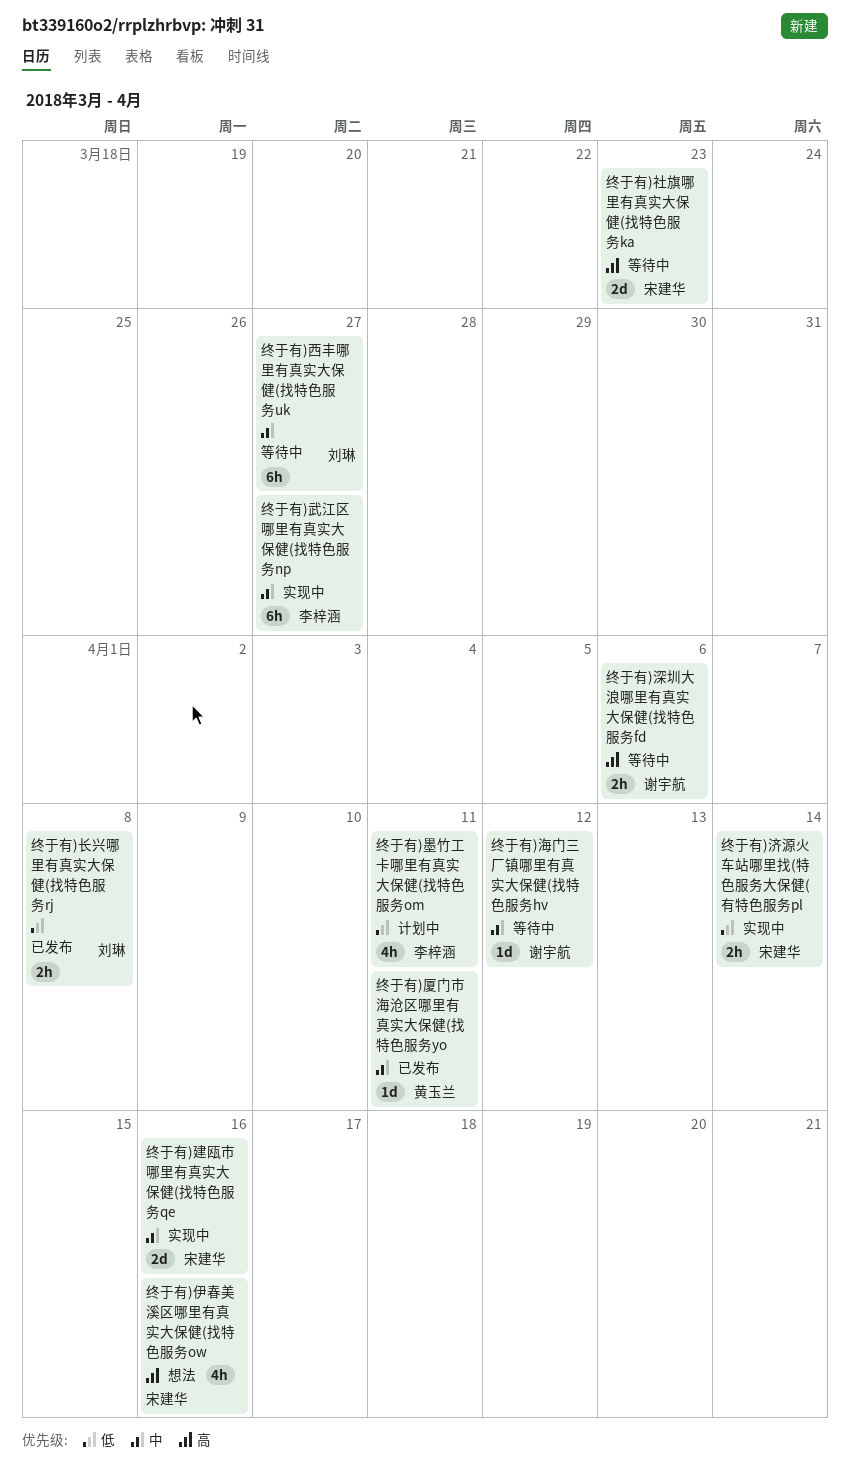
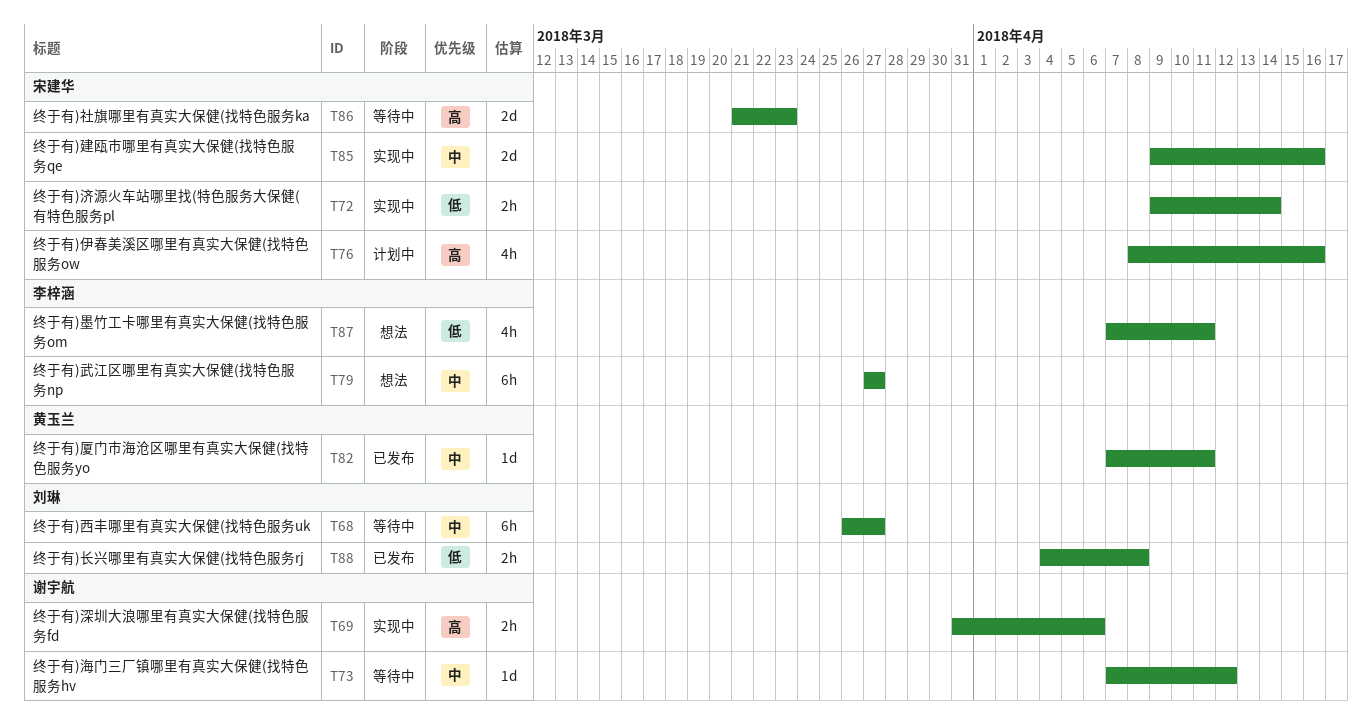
终于有)伊春美溪区哪里有真实大保健(找特色服务ow, status: 想法 -> 计划中
终于有)墨竹工卡哪里有真实大保健(找特色服务om, status: 计划中 -> 想法
终于有)武江区哪里有真实大保健(找特色服务np, status: 实现中 -> 想法
终于有)深圳大浪哪里有真实大保健(找特色服务fd, status: 等待中 -> 实现中

